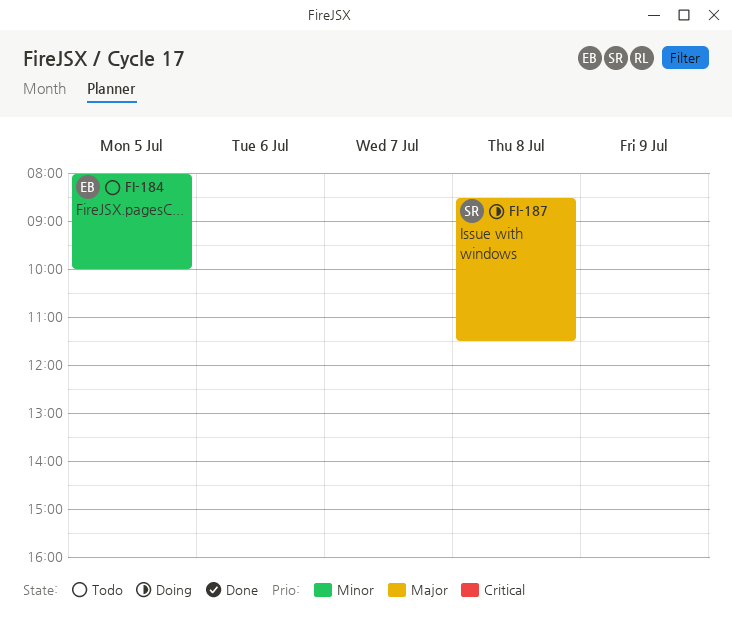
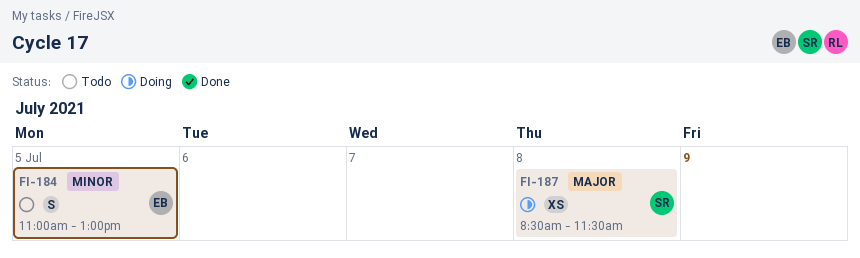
FI-184, begins: 08:00 -> 11:00
FI-184, ends: 10:00 -> 13:00

